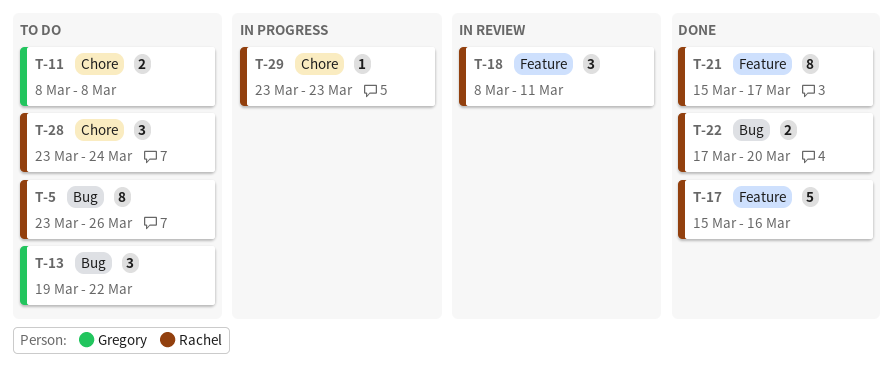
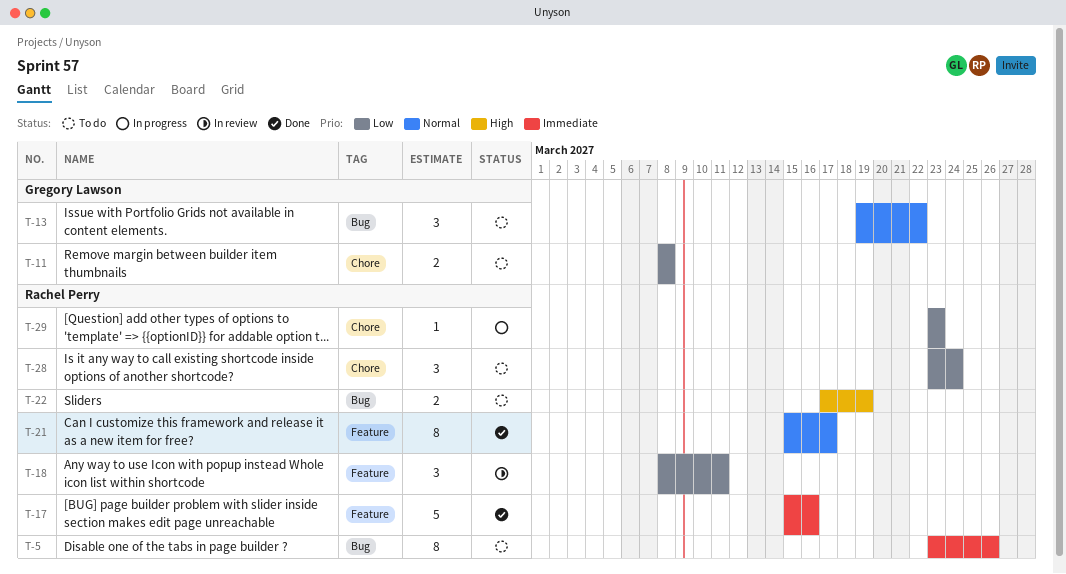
T-22, status: Done -> To do
T-22, due: Mar 20 -> Mar 19

